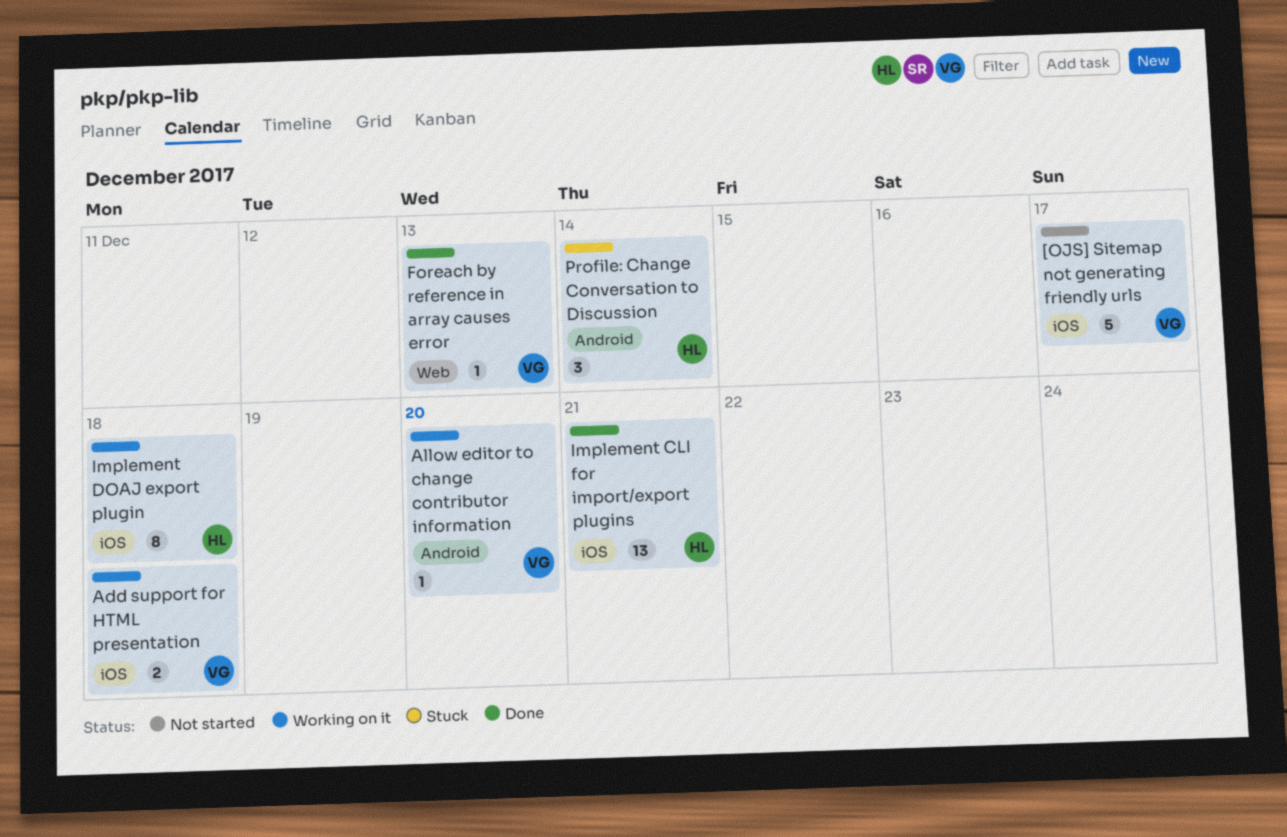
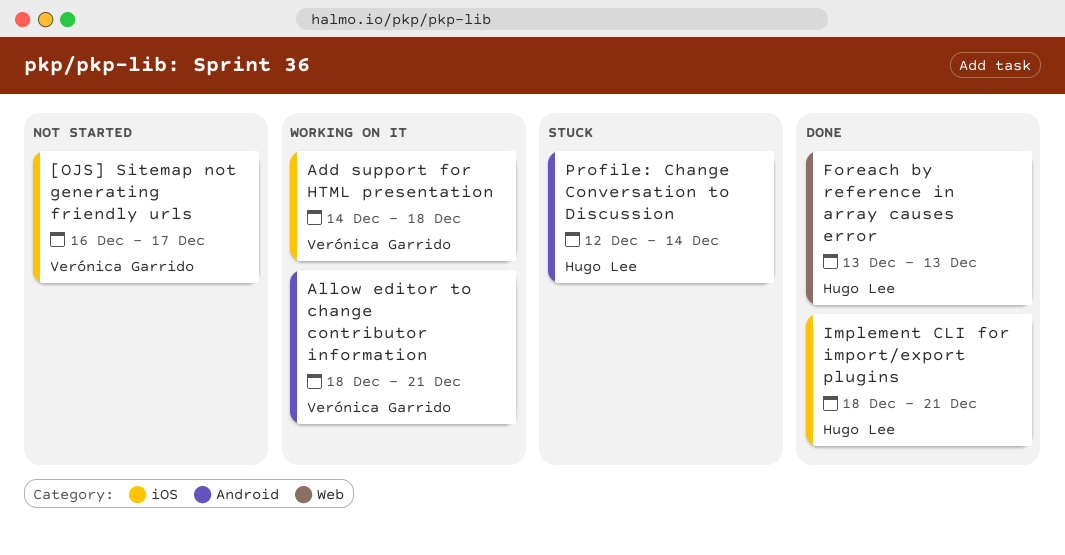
Allow editor to change contributor information, due: Dec 20 -> Dec 21
Foreach by reference in array causes error, owner: Verónica Garrido -> Hugo Lee
Implement DOAJ export plugin: present -> none

